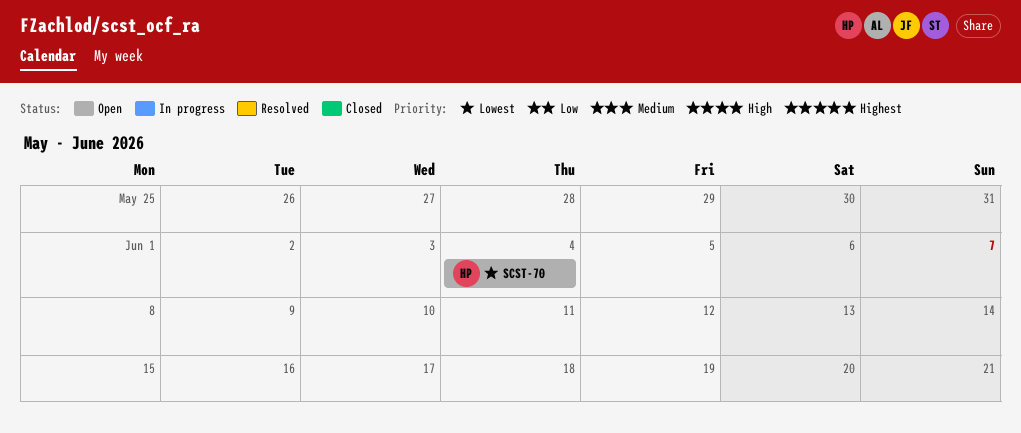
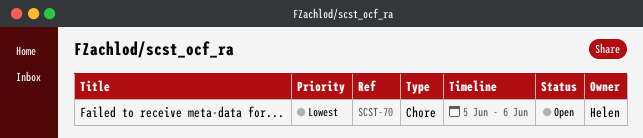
SCST-70, start: Jun 4 -> Jun 5
SCST-70, due: Jun 4 -> Jun 6

